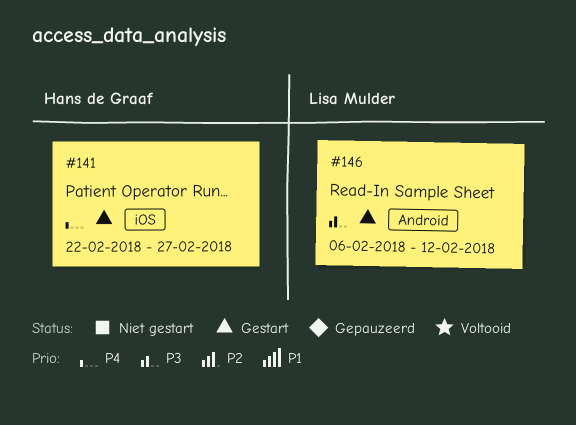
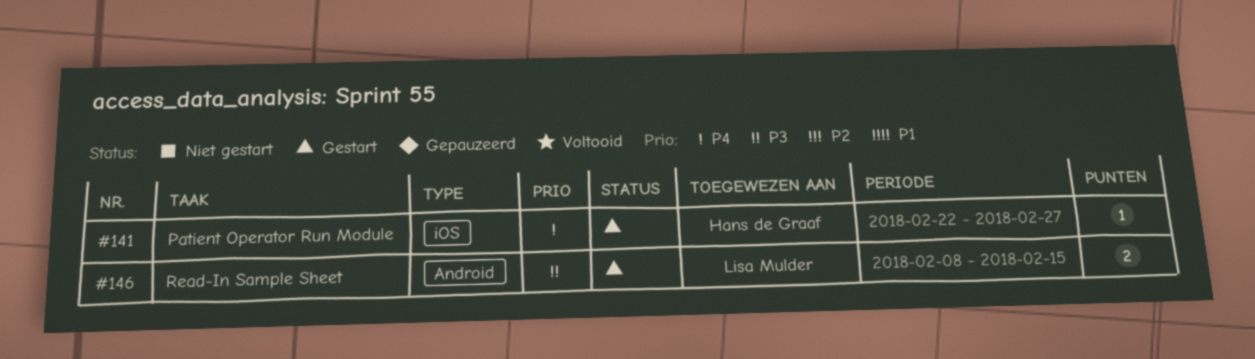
#146, start: Feb 6 -> Feb 8
#146, due: Feb 12 -> Feb 15

